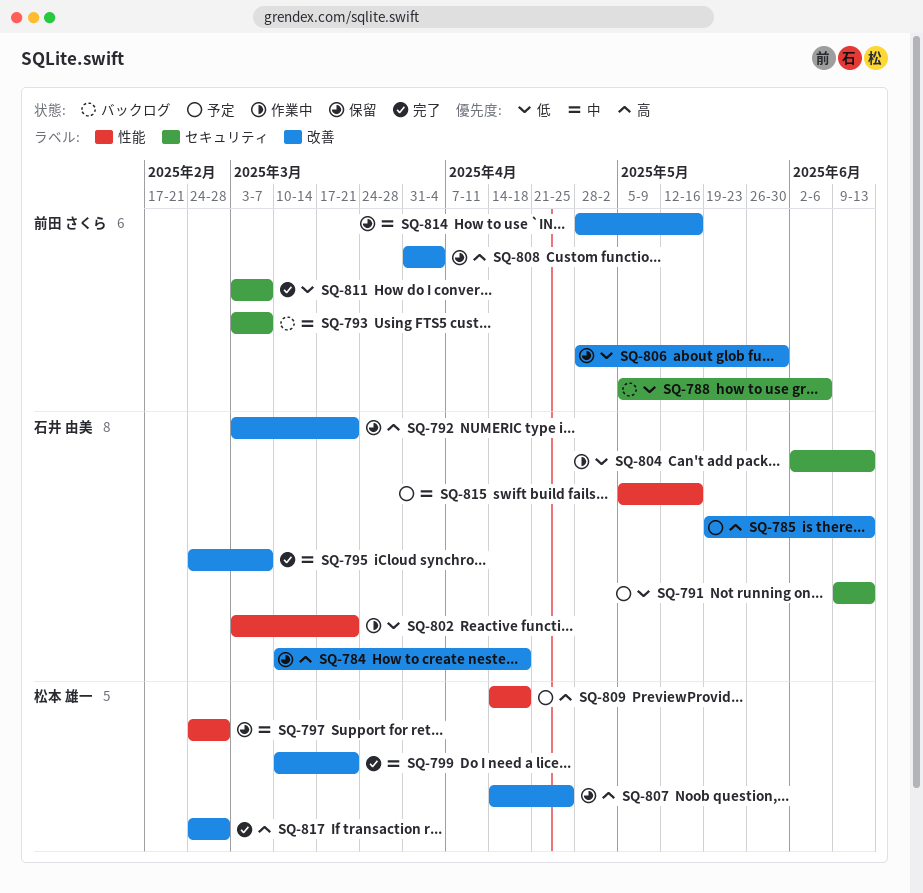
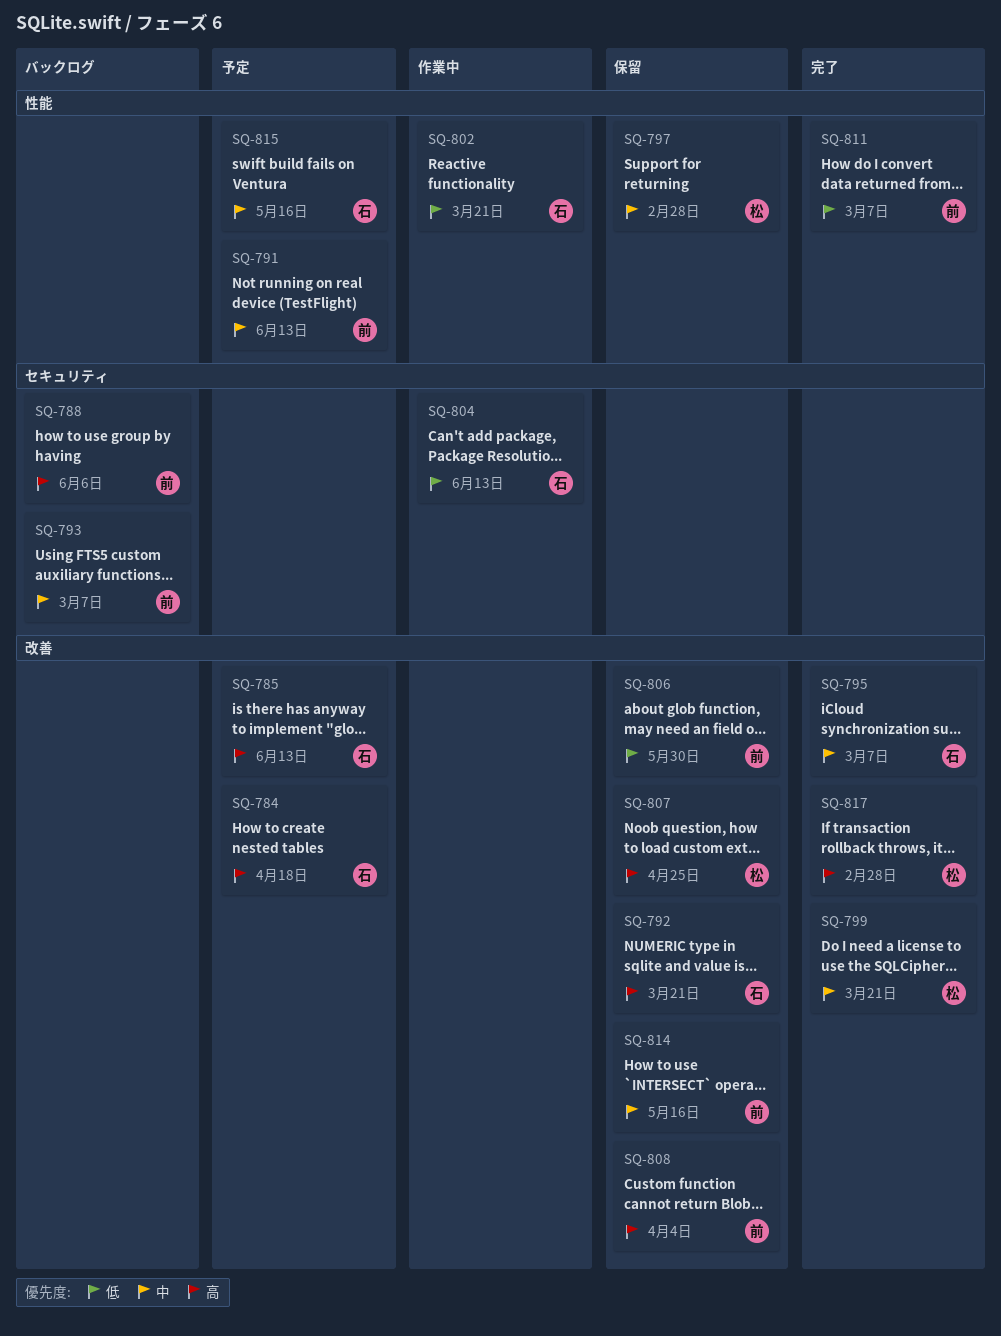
SQ-784, status: 保留 -> 予定
SQ-788, priority: 低 -> 高
SQ-791, owner: 石井 由美 -> 前田 さくら
SQ-791, priority: 低 -> 中
SQ-791, label: セキュリティ -> 性能
SQ-809: present -> none
SQ-811, label: セキュリティ -> 性能

